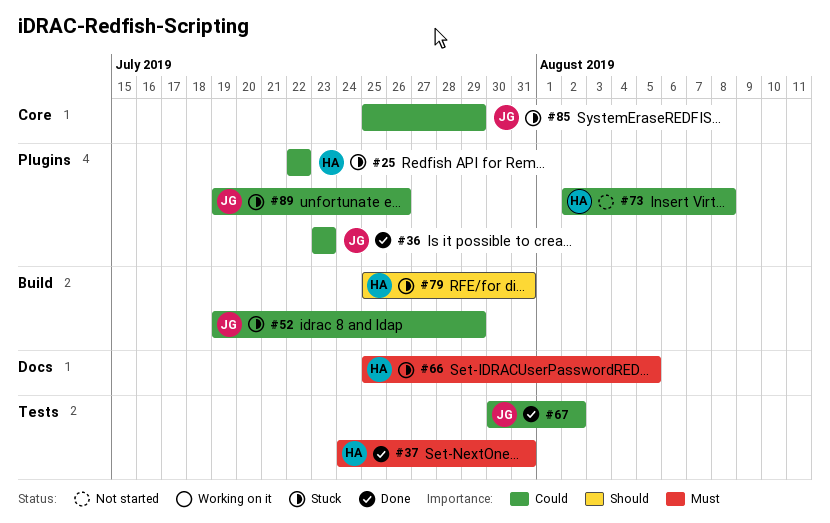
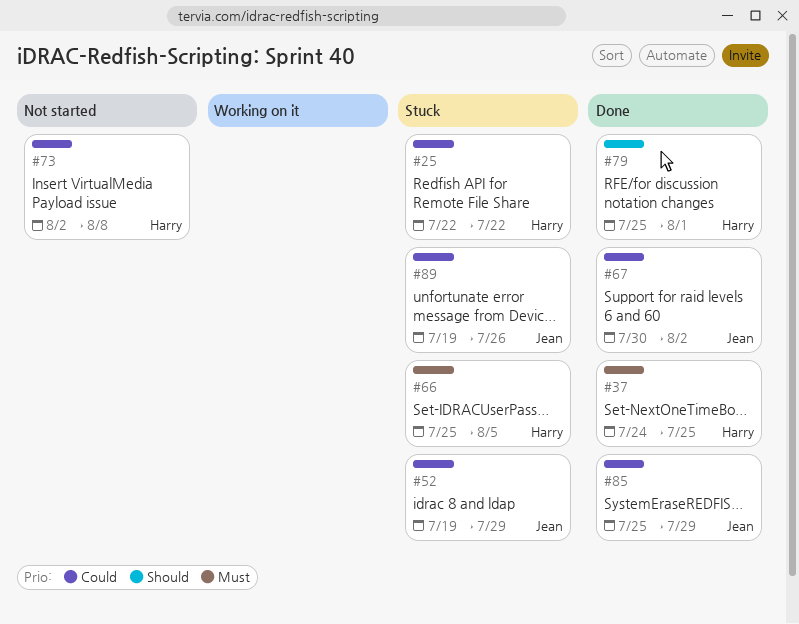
#36: present -> none
#37, due: Jul 31 -> Jul 25
#79, status: Stuck -> Done
#79, due: Jul 31 -> Aug 1
#85, status: Stuck -> Done

